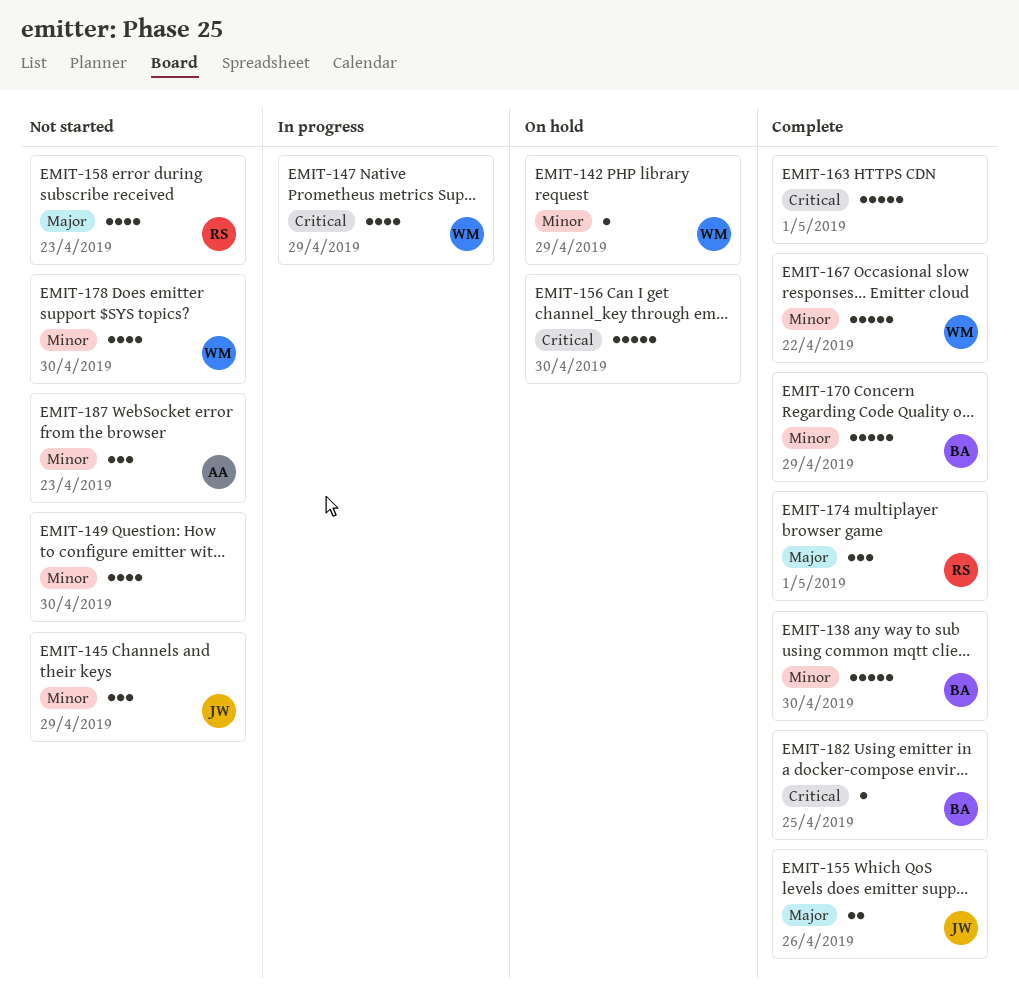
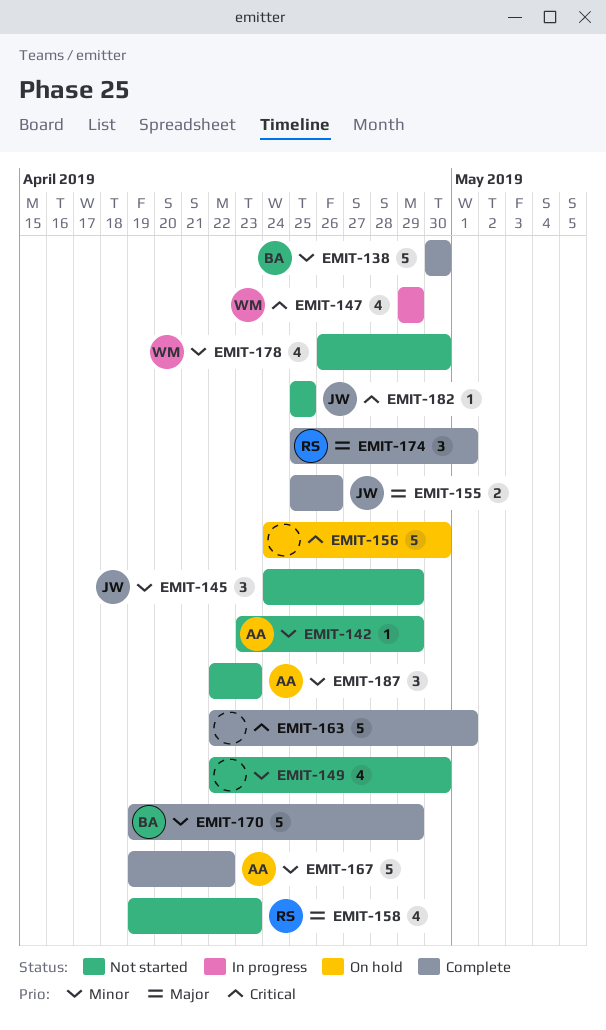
EMIT-142, status: On hold -> Not started
EMIT-142, owner: WM -> AA
EMIT-167, owner: WM -> AA
EMIT-182, status: Complete -> Not started
EMIT-182, owner: BA -> JW

